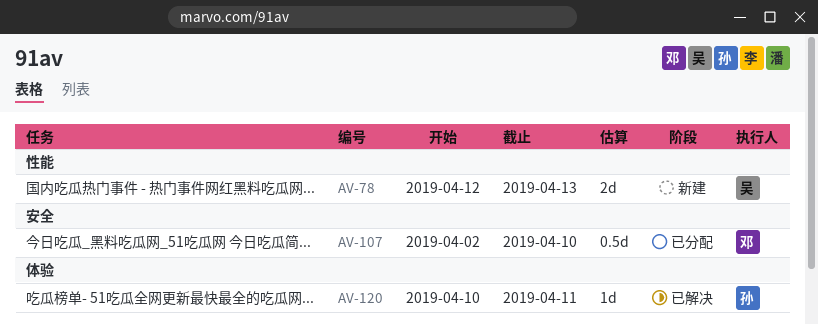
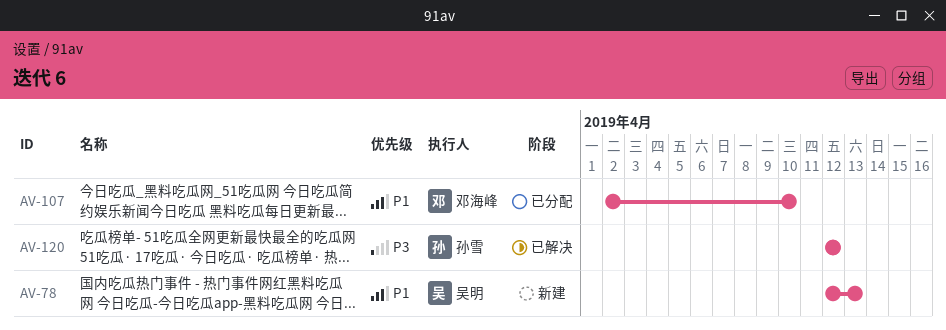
AV-120, start: Apr 10 -> Apr 12
AV-120, due: Apr 11 -> Apr 12

